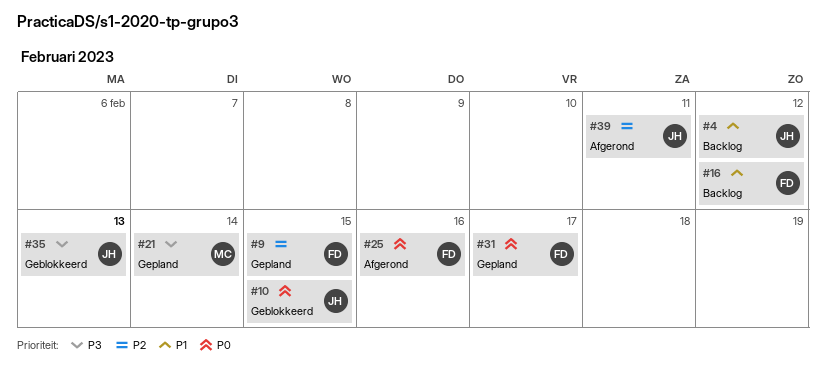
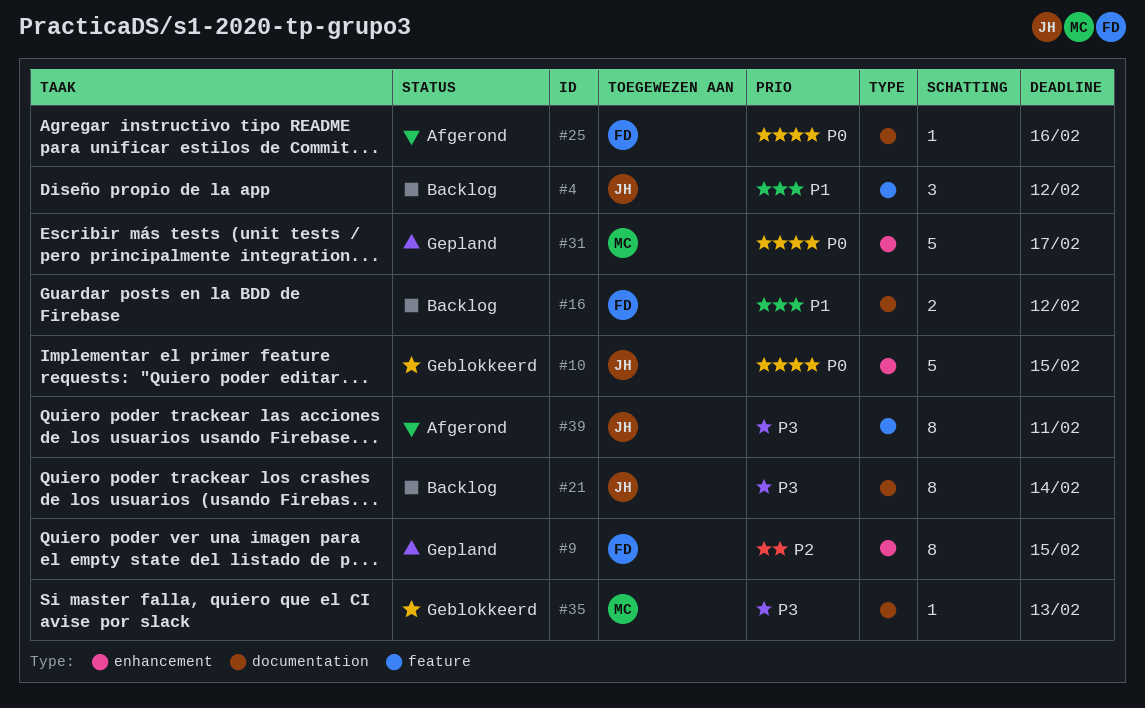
#21, status: Gepland -> Backlog
#21, owner: MC -> JH
#31, owner: FD -> MC
#35, owner: JH -> MC
#39, priority: P2 -> P3

